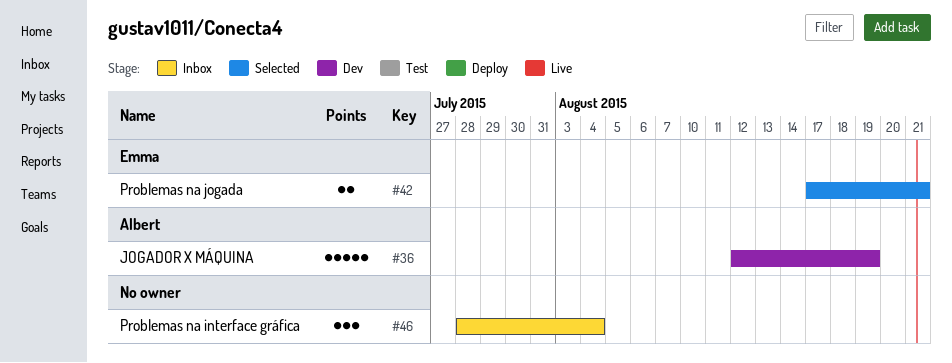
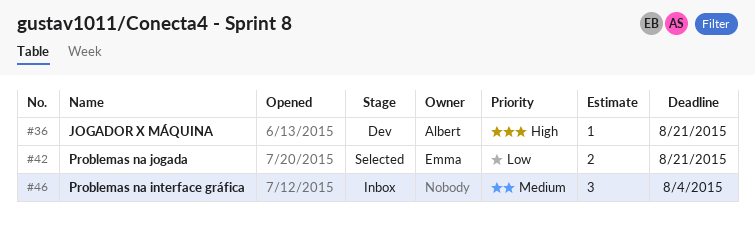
#36, estimate: 5 -> 1
#36, due: Aug 19 -> Aug 21

